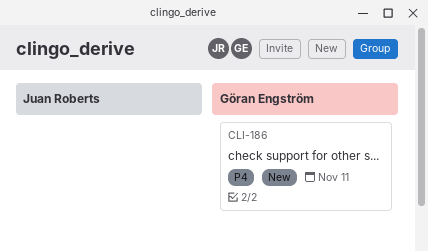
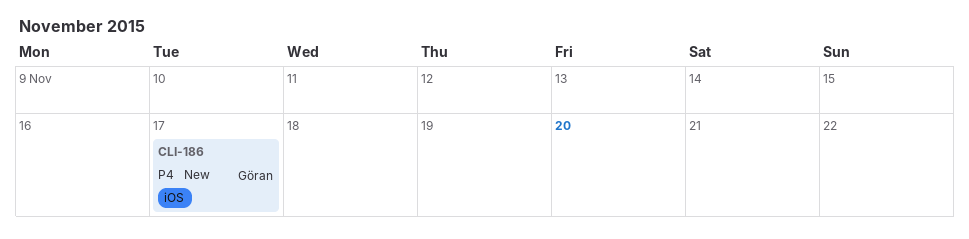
CLI-186, due: Nov 11 -> Nov 17

